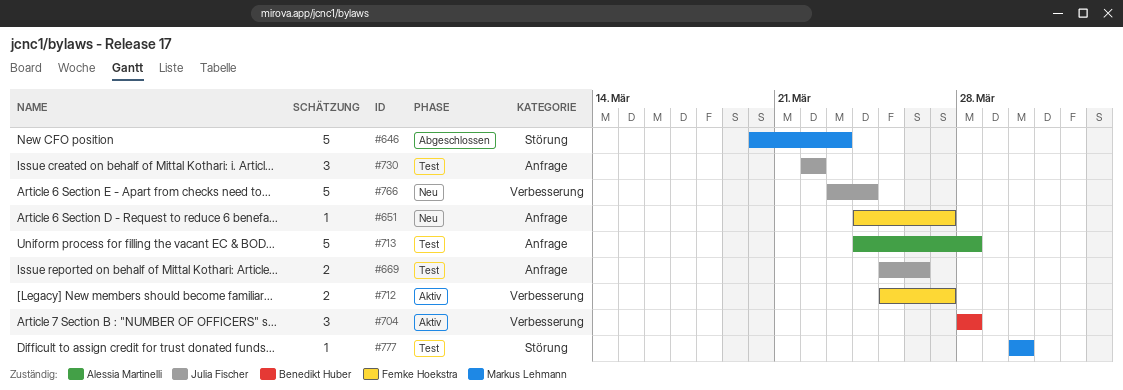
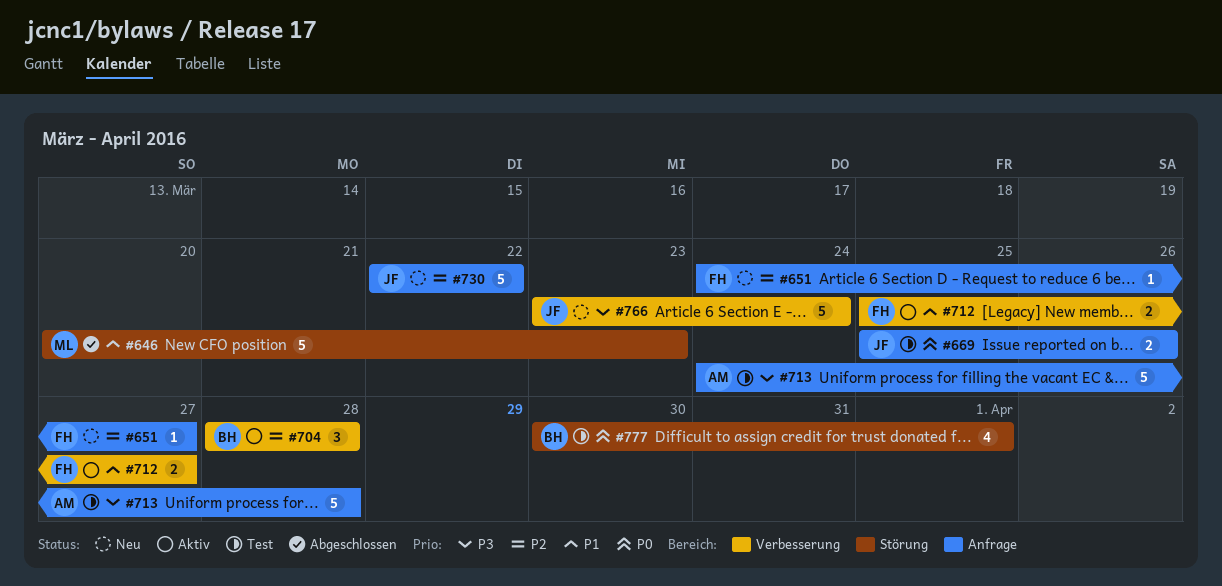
#730, status: Test -> Neu
#730, estimate: 3 -> 5
#777, owner: Markus Lehmann -> Benedikt Huber
#777, estimate: 1 -> 4
#777, due: Mar 30 -> Apr 1

